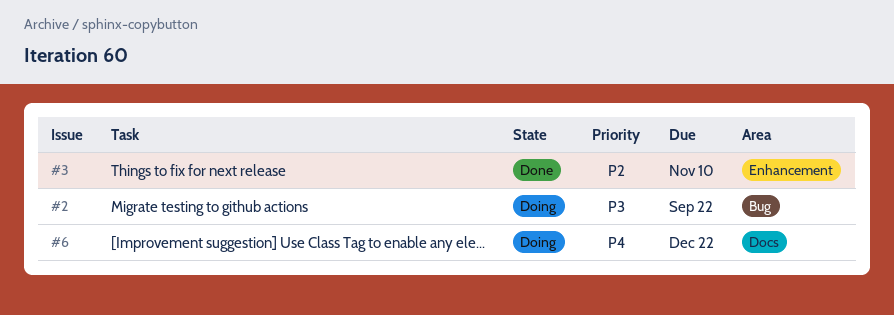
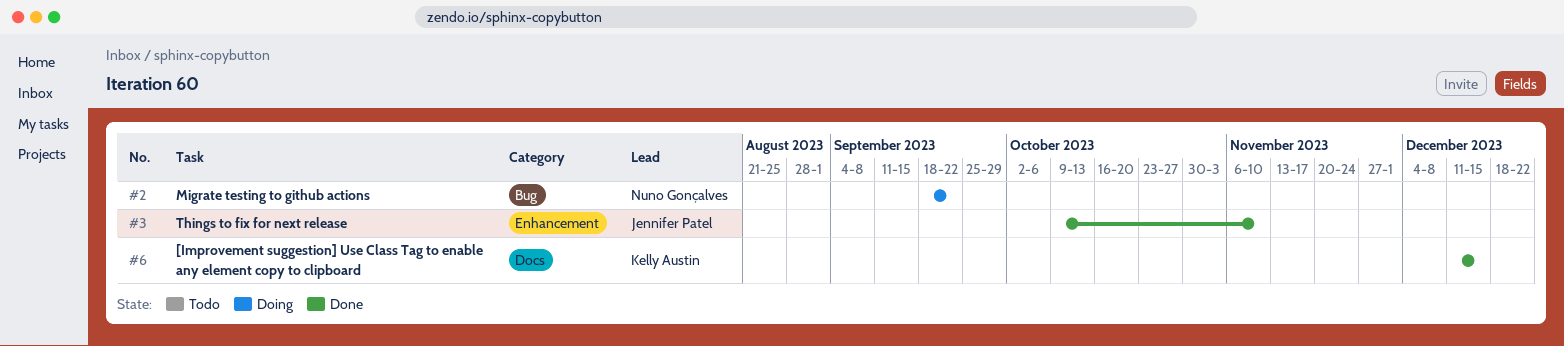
#6, status: Doing -> Done
#6, due: Dec 22 -> Dec 15

